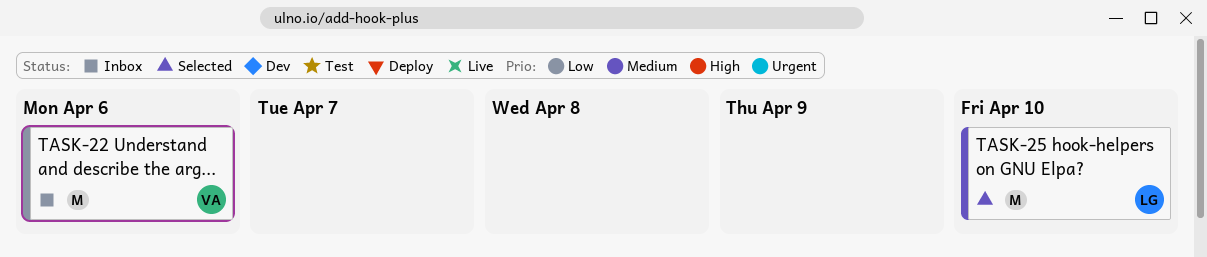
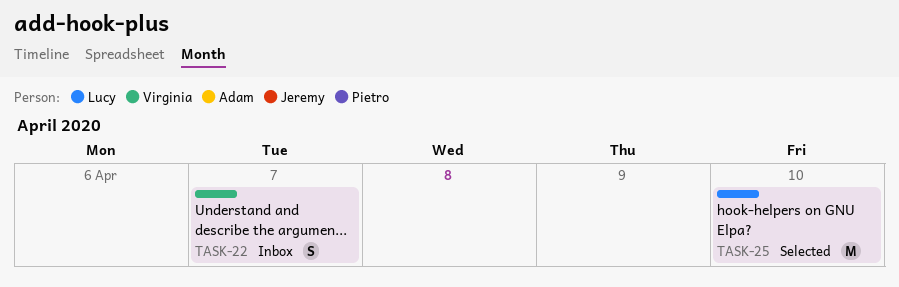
TASK-22, estimate: M -> S
TASK-22, due: Apr 6 -> Apr 7

